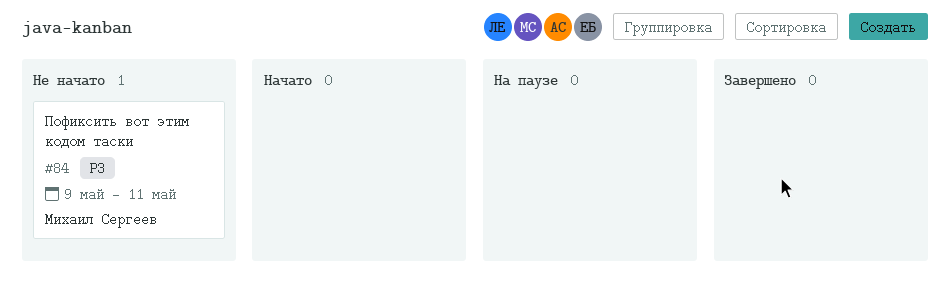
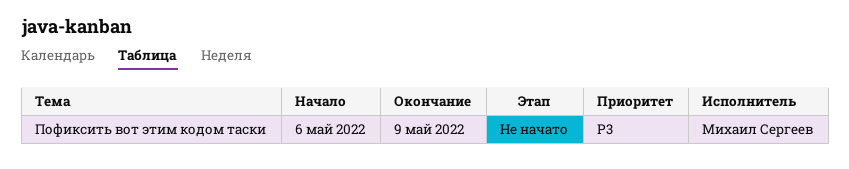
Пофиксить вот этим кодом таски, start: May 9 -> May 6
Пофиксить вот этим кодом таски, due: May 11 -> May 9

